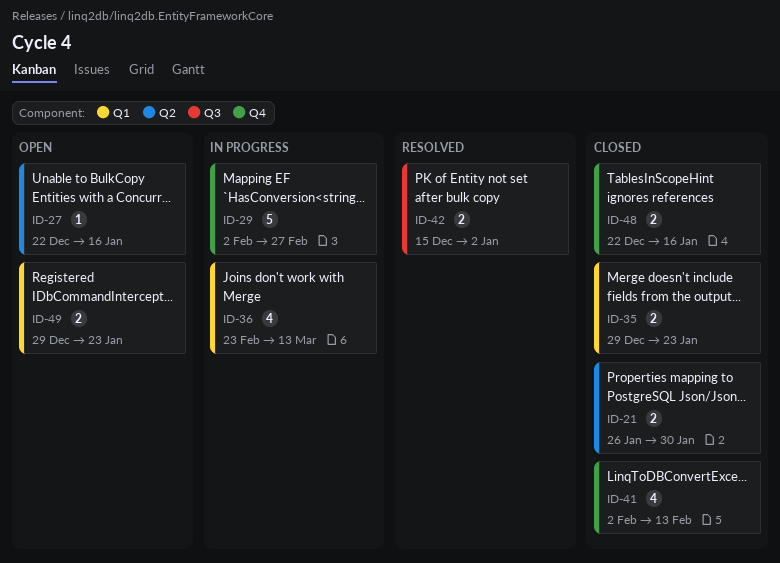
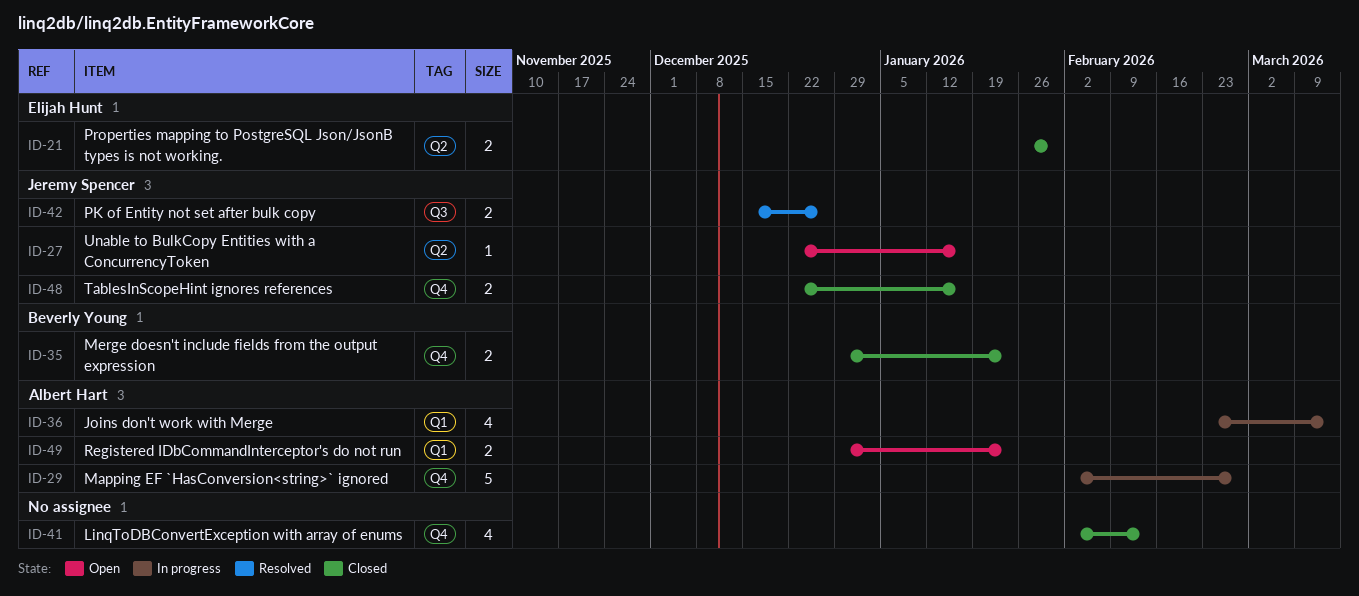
ID-35, label: Q1 -> Q4
ID-42, due: Jan 2 -> Dec 26

